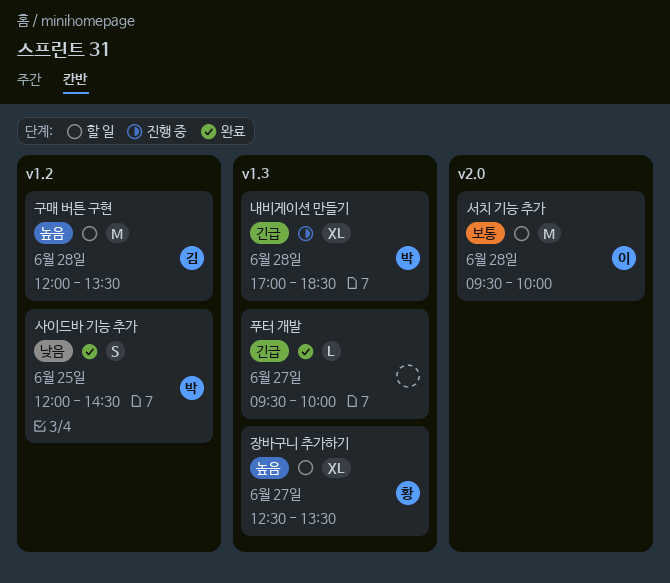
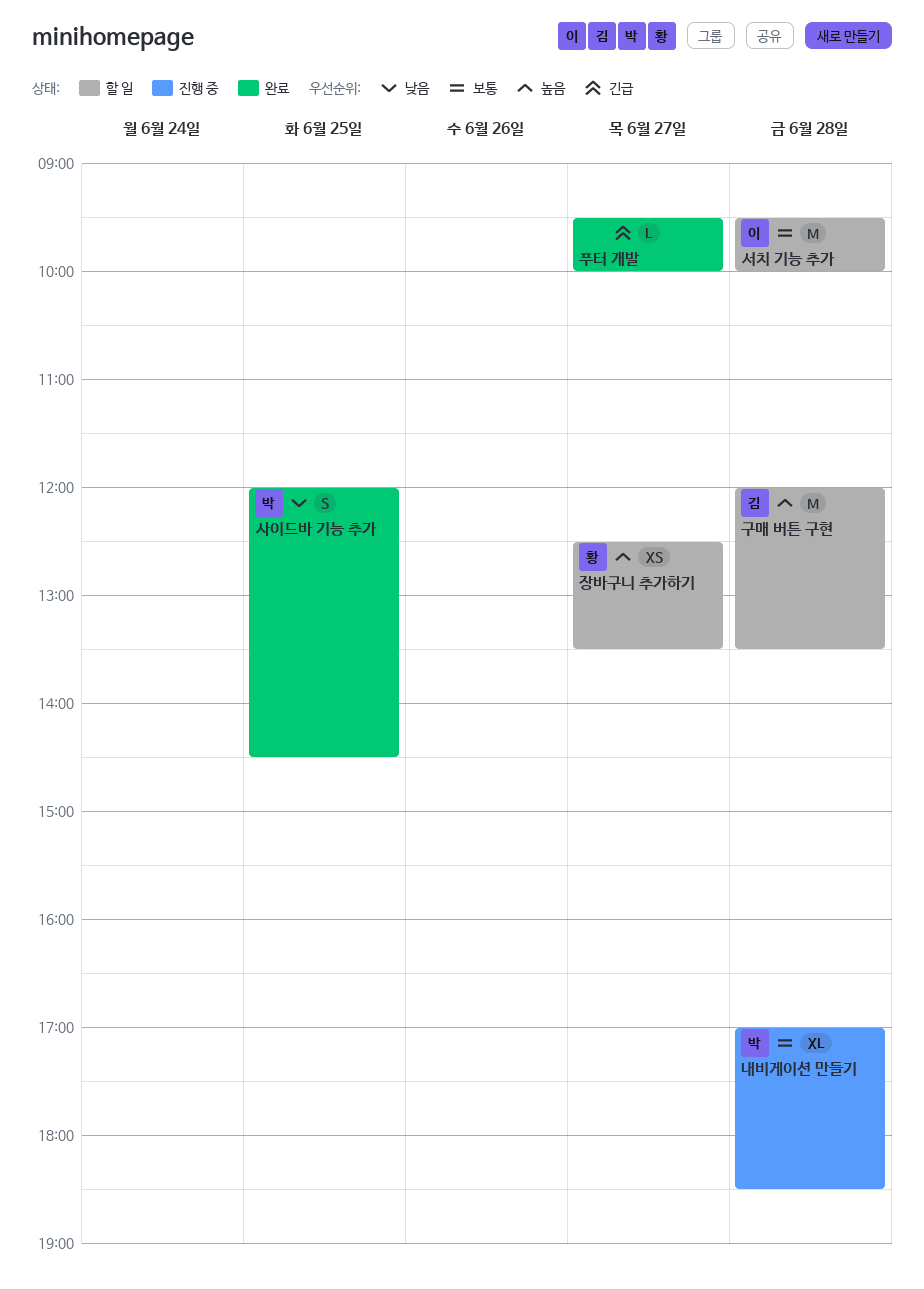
내비게이션 만들기, priority: 긴급 -> 보통
장바구니 추가하기, estimate: XL -> XS

